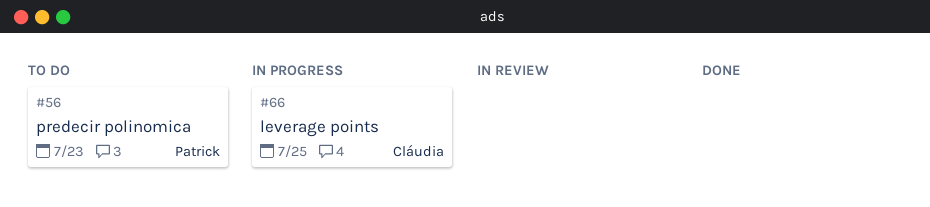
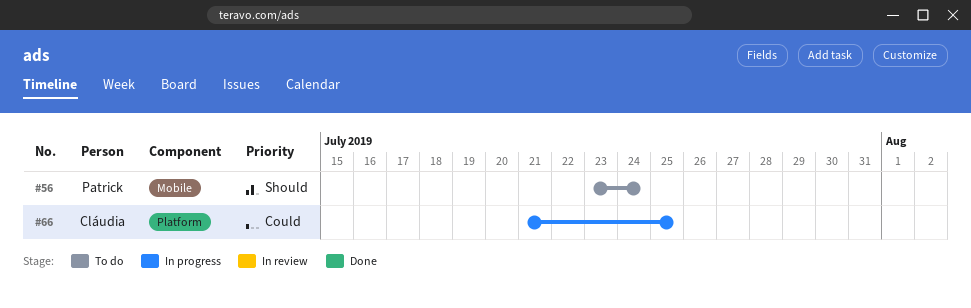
#56, due: Jul 23 -> Jul 24

